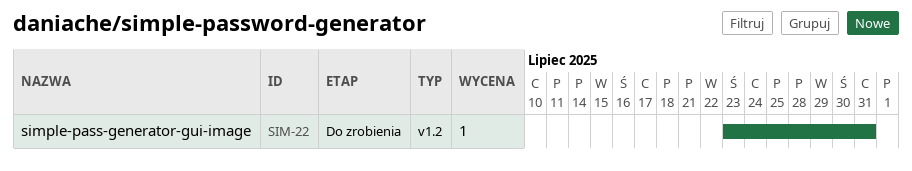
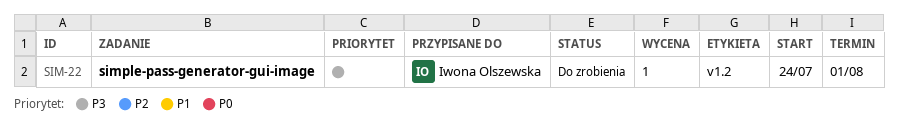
SIM-22, start: Jul 23 -> Jul 24
SIM-22, due: Jul 31 -> Aug 1

